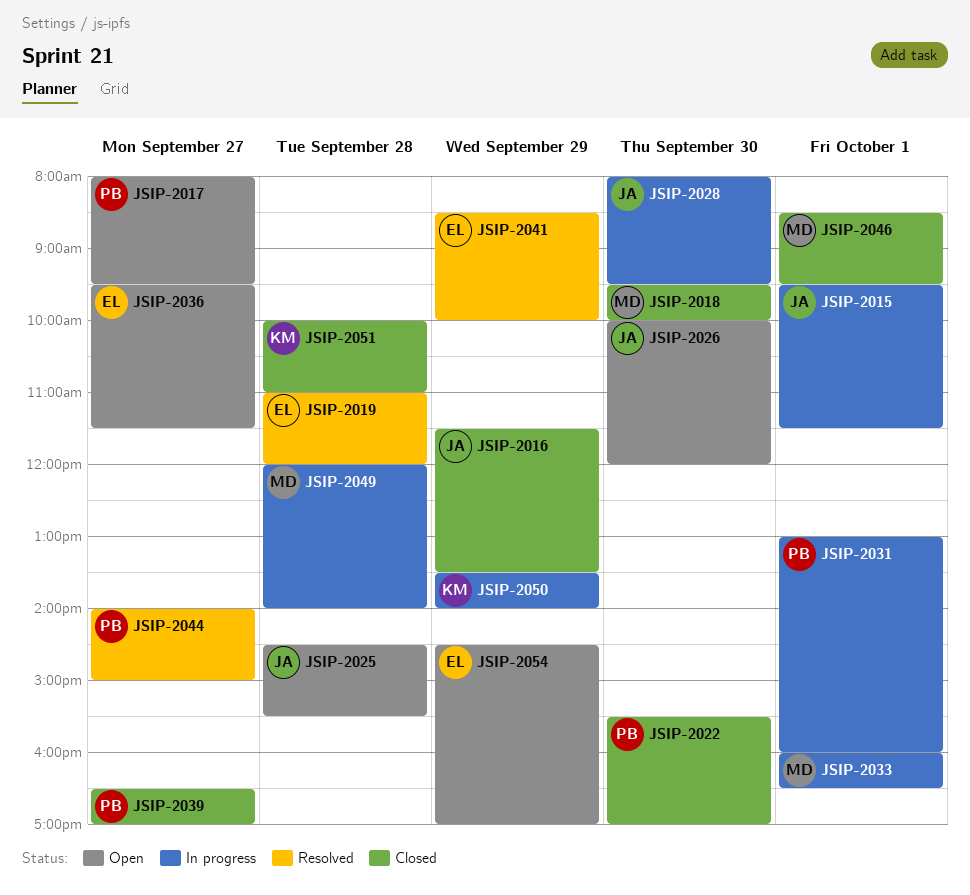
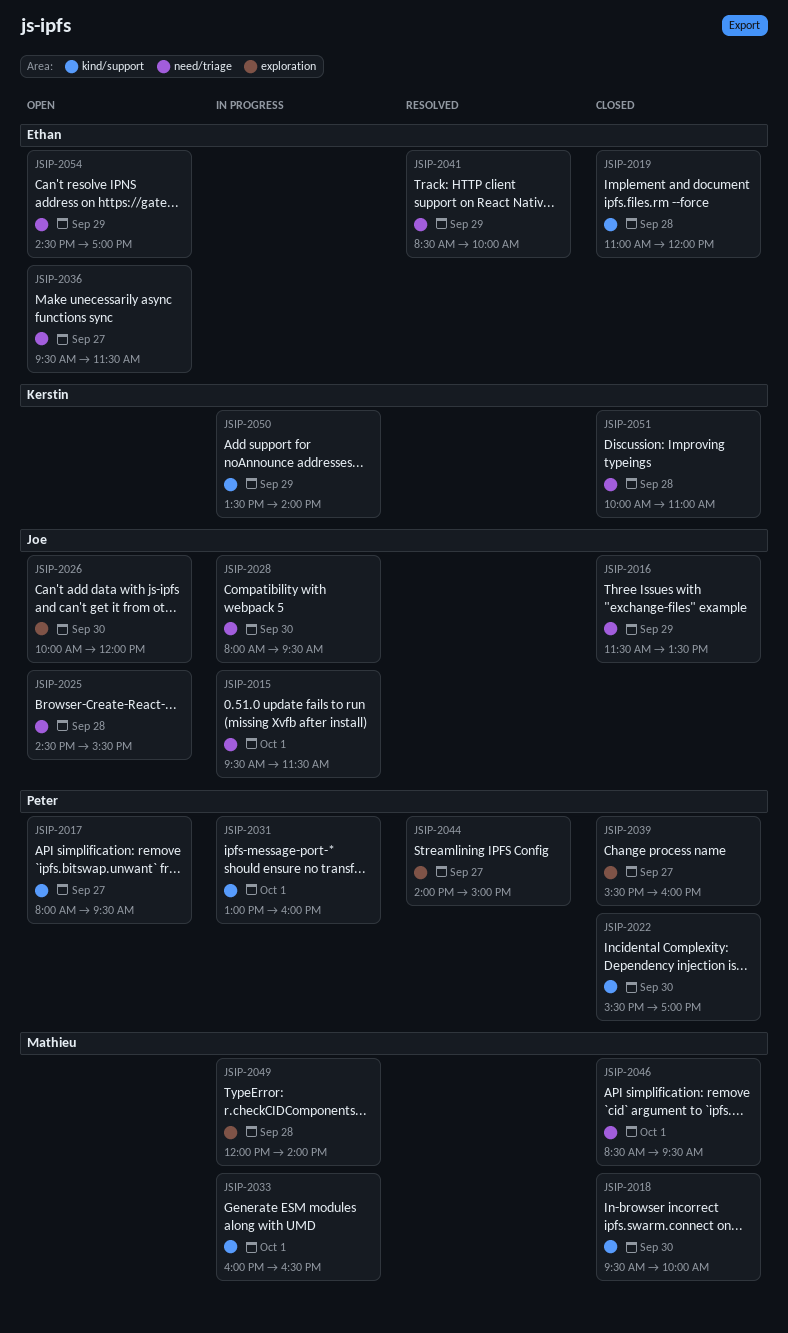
JSIP-2019, status: Resolved -> Closed
JSIP-2039, begins: 16:30 -> 15:30
JSIP-2039, ends: 17:00 -> 16:00

